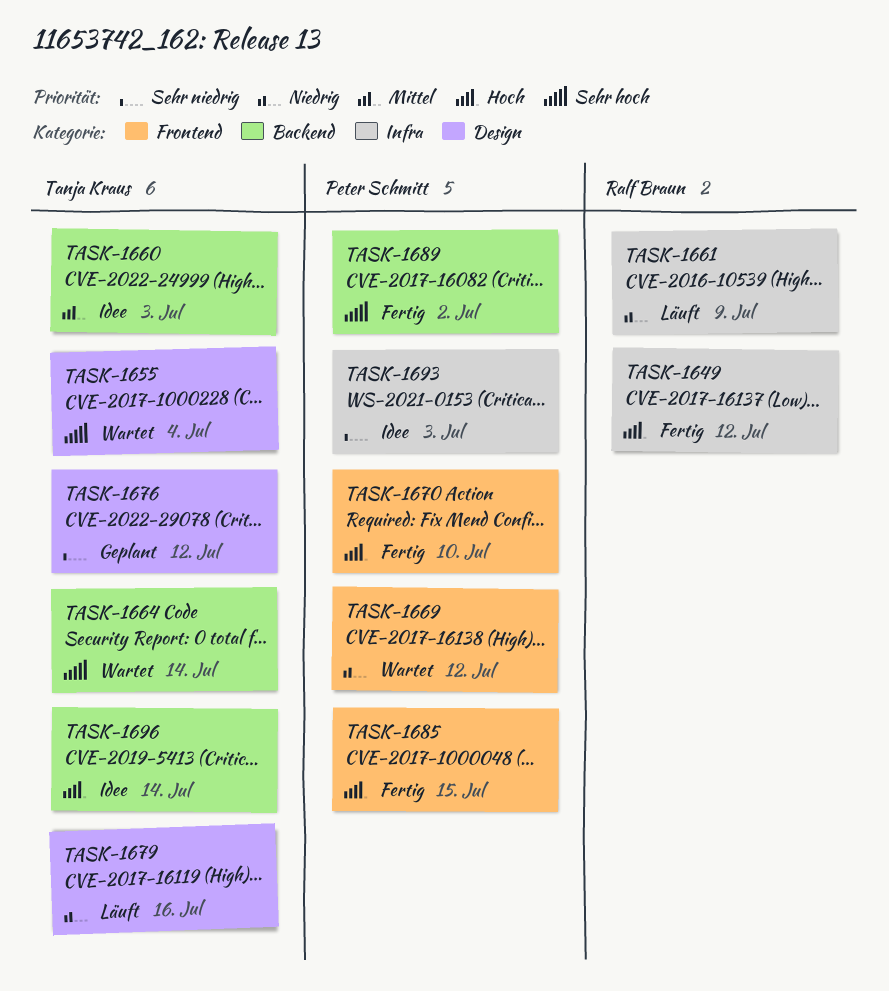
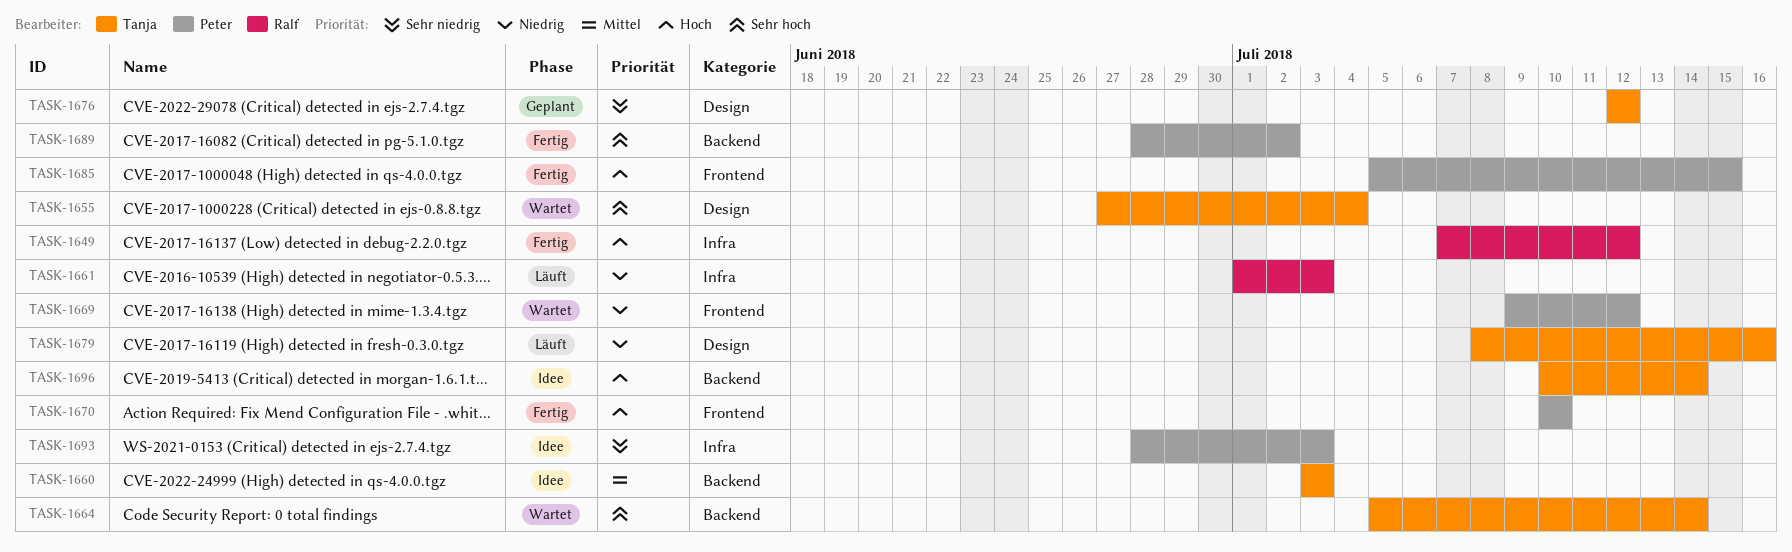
TASK-1661, due: Jul 9 -> Jul 3

